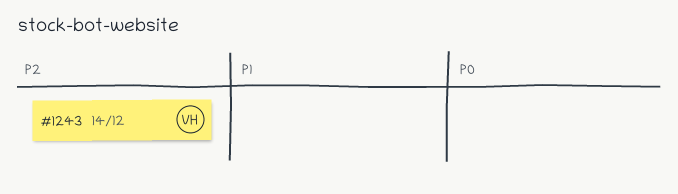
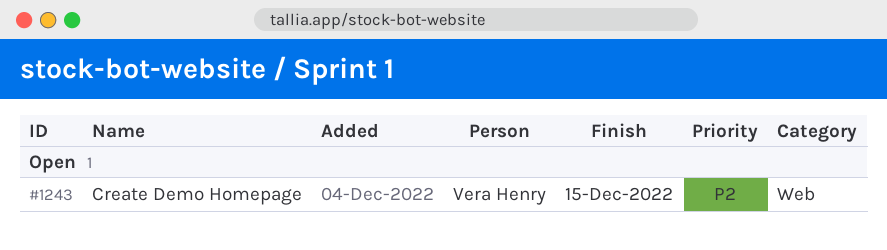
#1243, due: Dec 14 -> Dec 15

